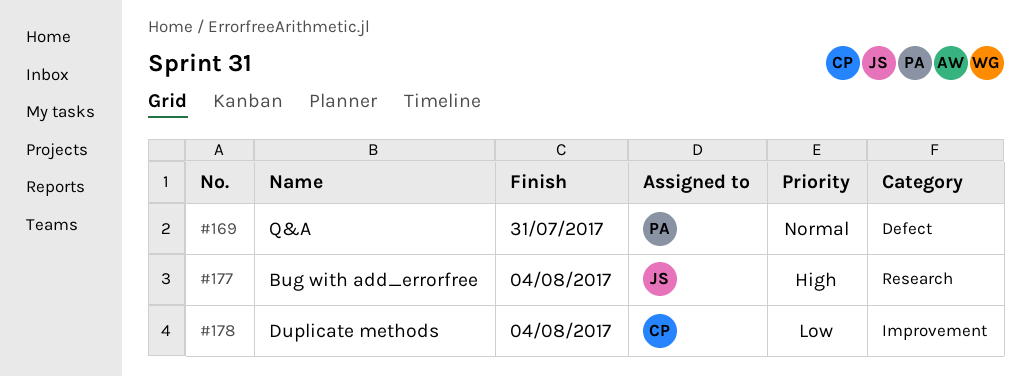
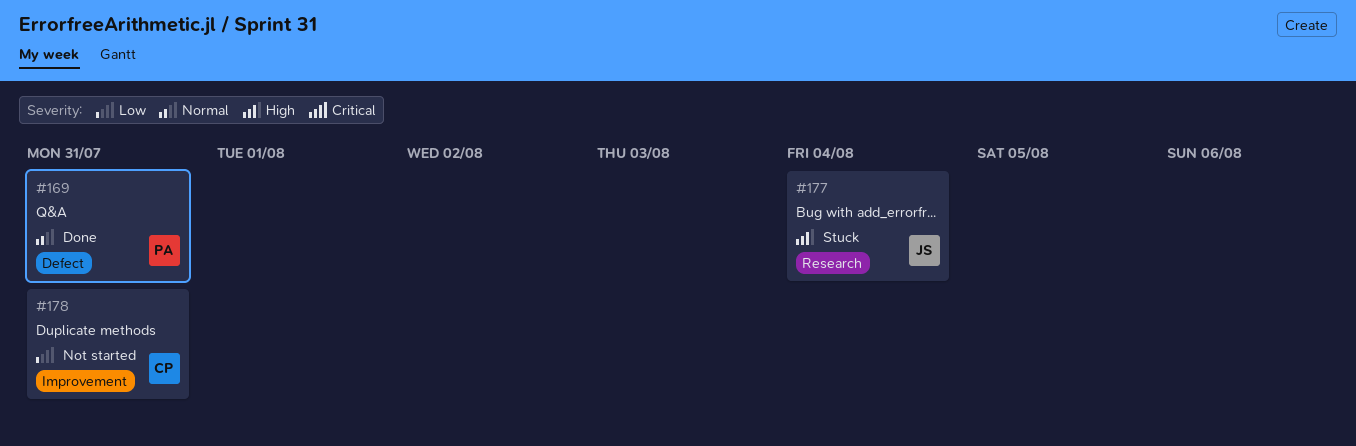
#178, due: Aug 4 -> Jul 31

